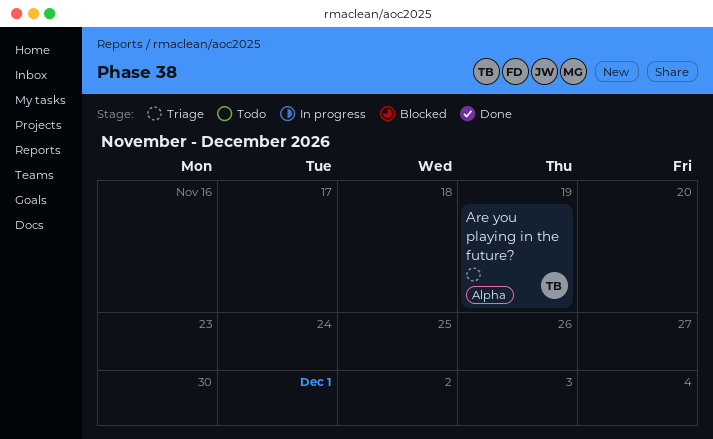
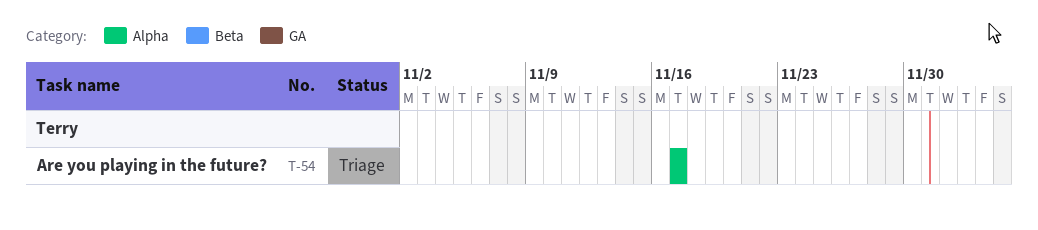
Are you playing in the future?, due: Nov 19 -> Nov 17

